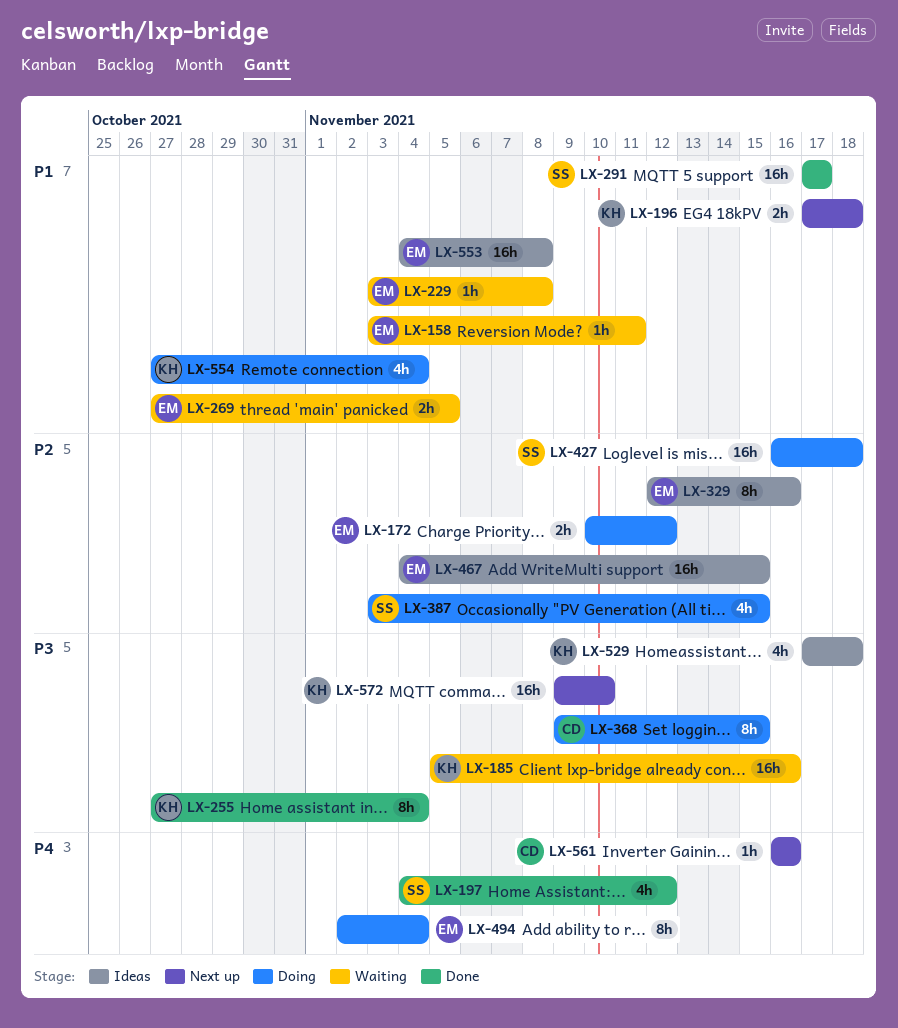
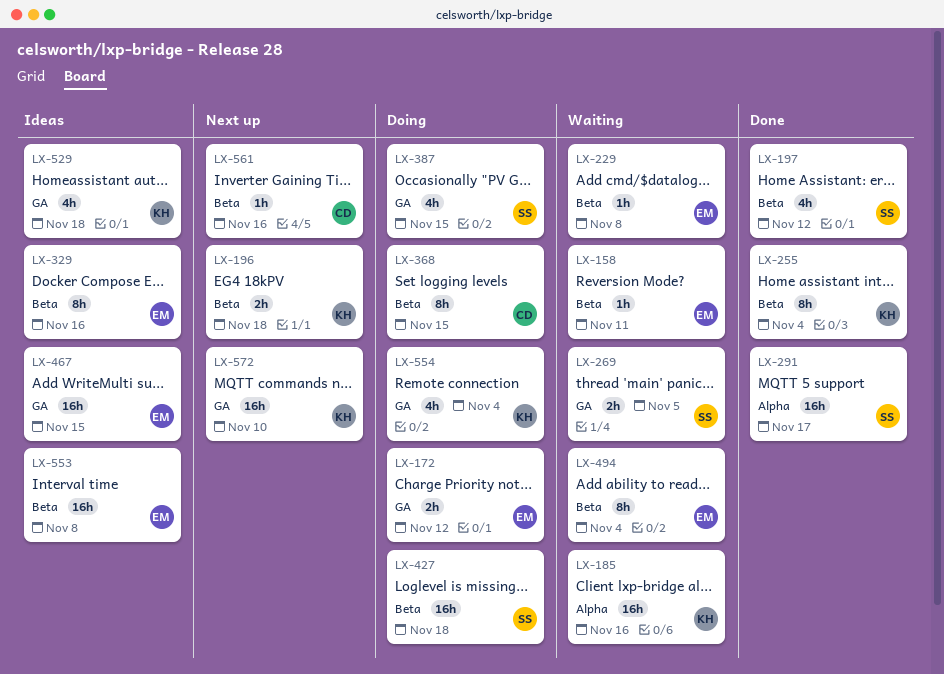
LX-269, owner: EM -> SS
LX-494, status: Doing -> Waiting

